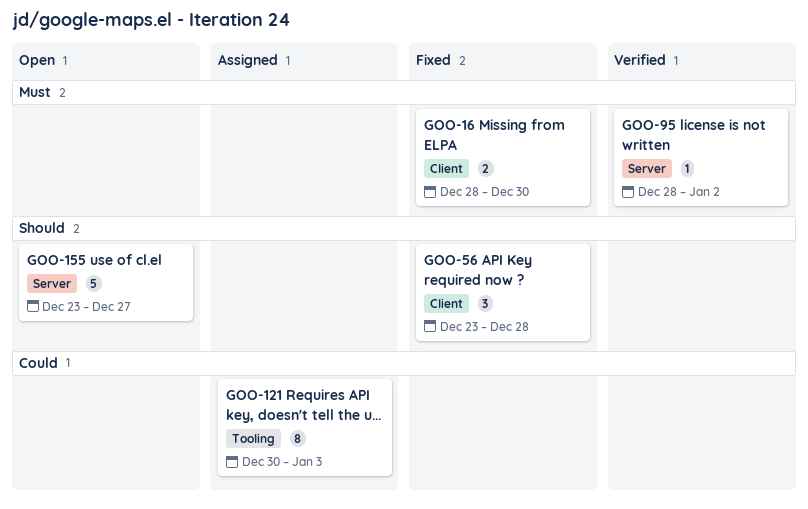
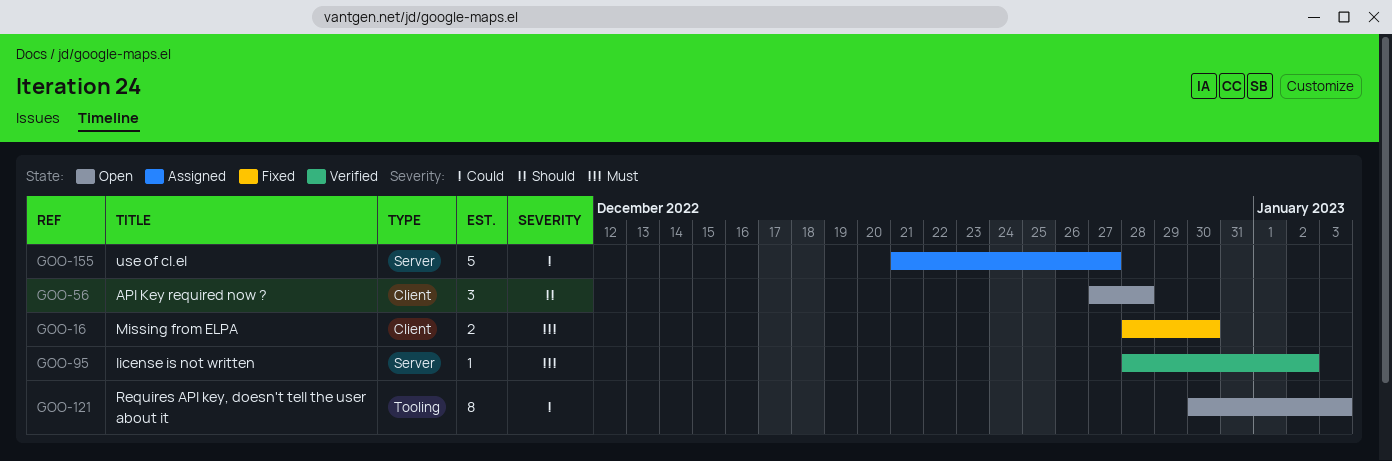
GOO-56, status: Fixed -> Open
GOO-56, start: Dec 23 -> Dec 27
GOO-121, status: Assigned -> Open
GOO-155, status: Open -> Assigned
GOO-155, priority: Should -> Could
GOO-155, start: Dec 23 -> Dec 21

